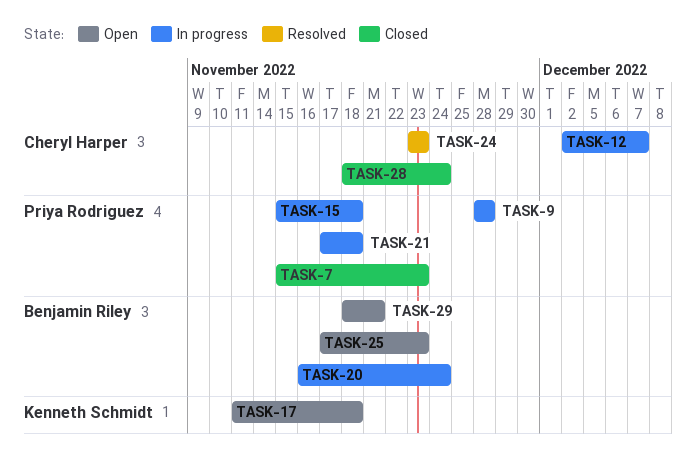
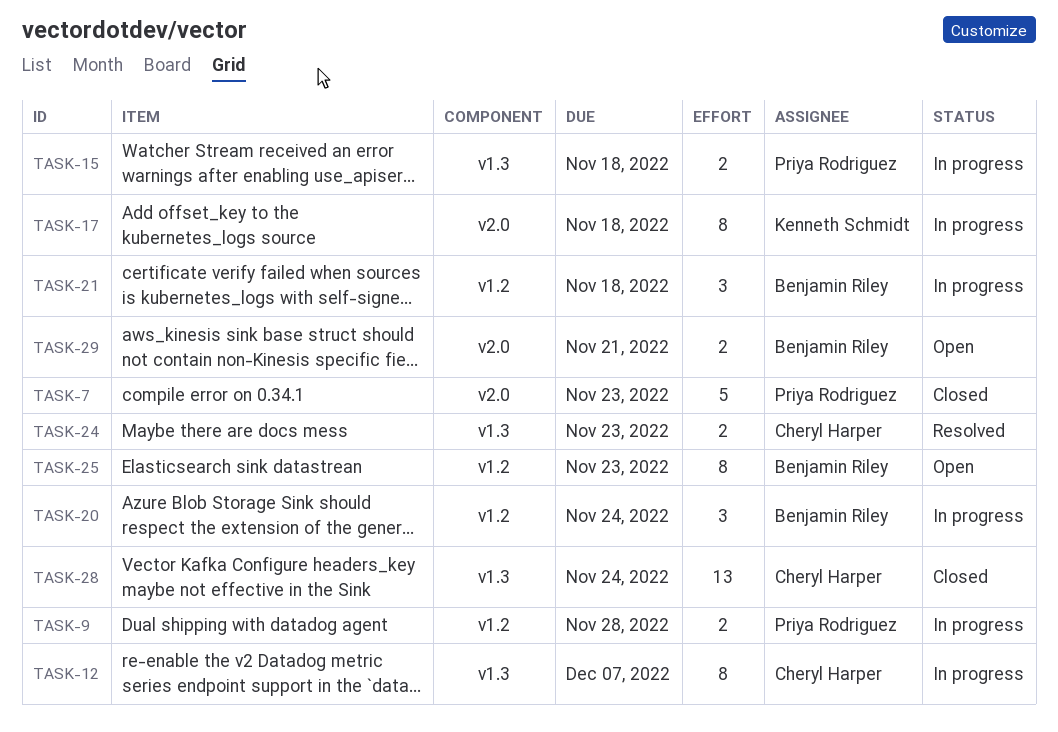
TASK-17, status: Open -> In progress
TASK-21, owner: Priya Rodriguez -> Benjamin Riley

